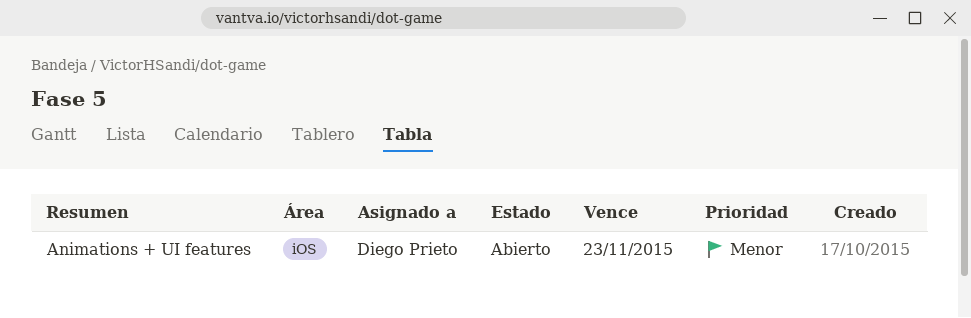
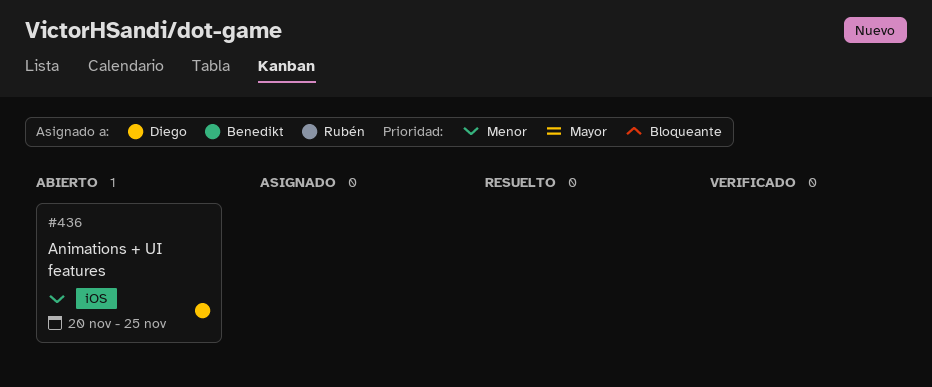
Animations + UI features, due: Nov 23 -> Nov 25

